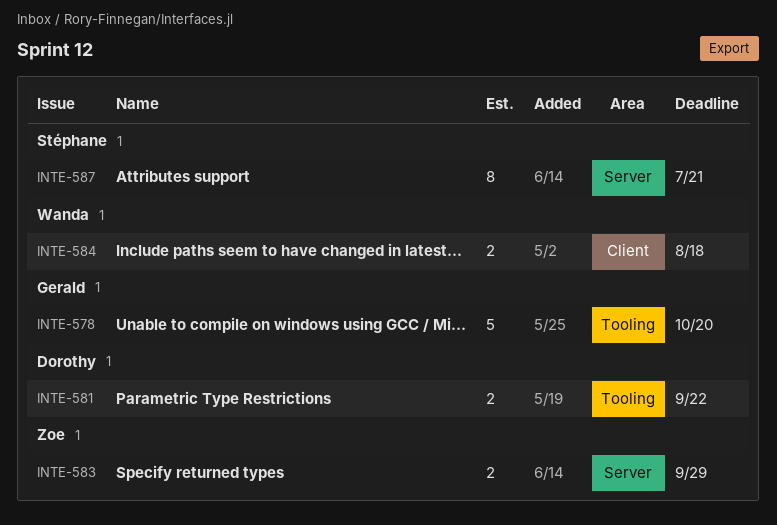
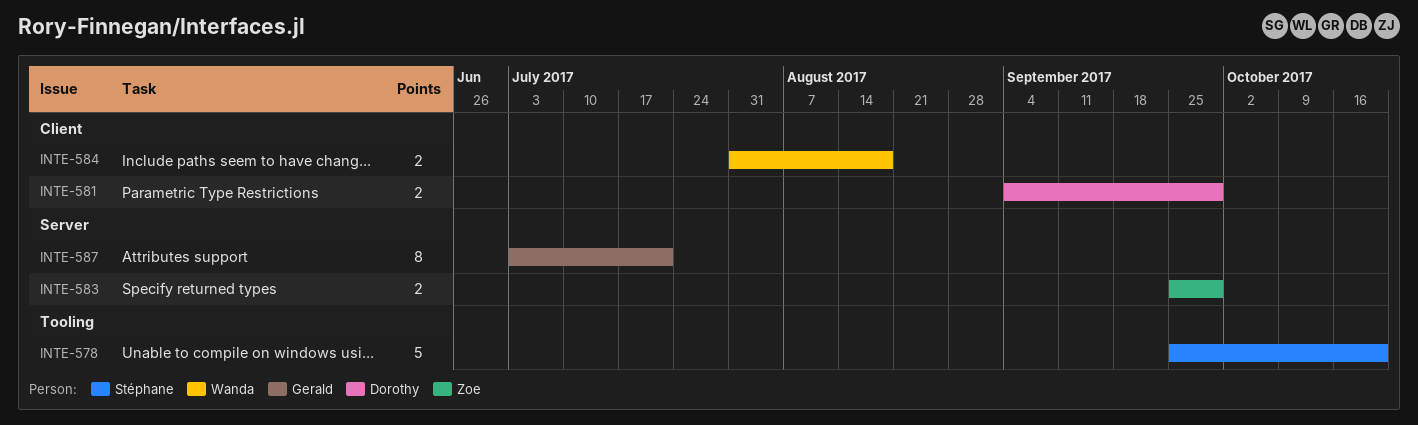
INTE-578, owner: Gerald -> Stéphane
INTE-581, label: Tooling -> Client
INTE-581, due: Sep 22 -> Sep 29
INTE-587, owner: Stéphane -> Gerald

